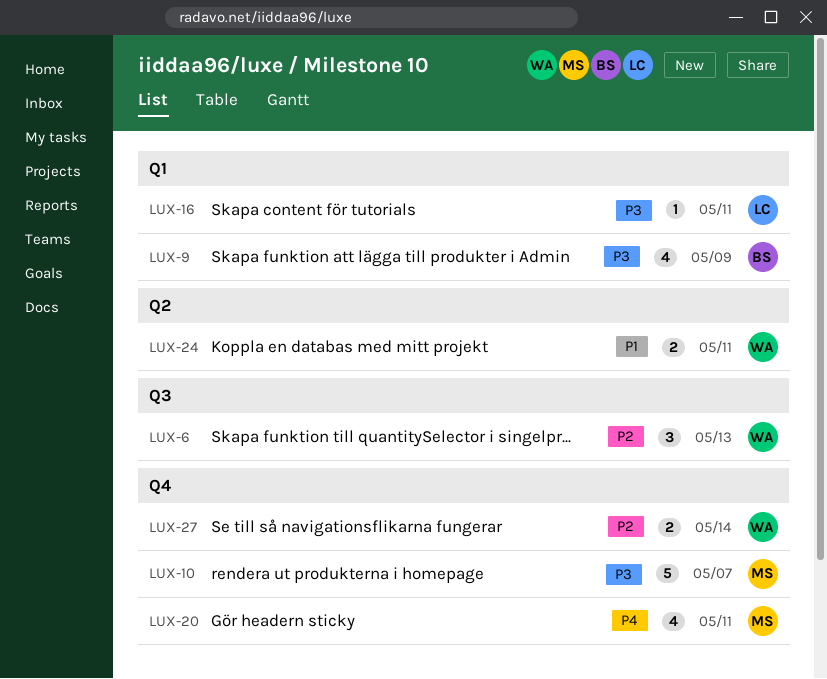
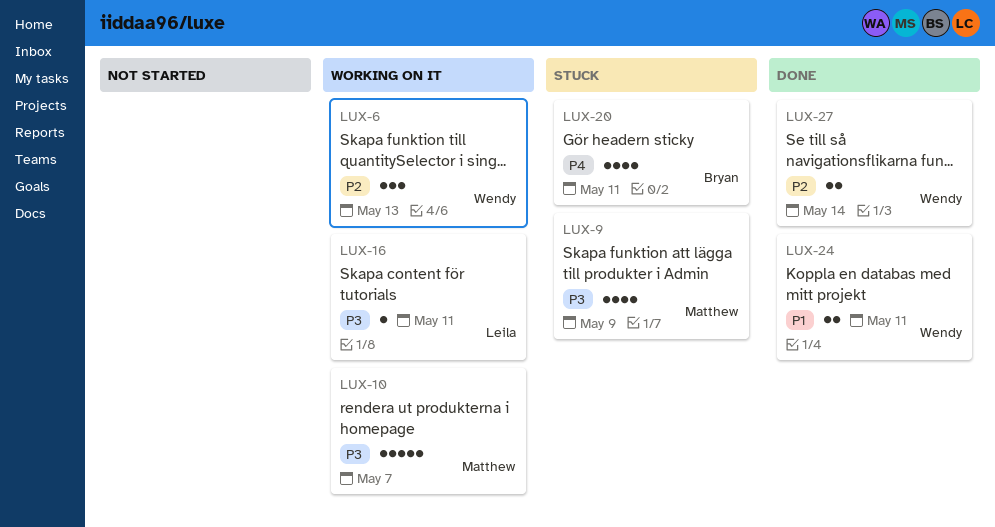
LUX-9, owner: Bryan -> Matthew
LUX-20, owner: Matthew -> Bryan

